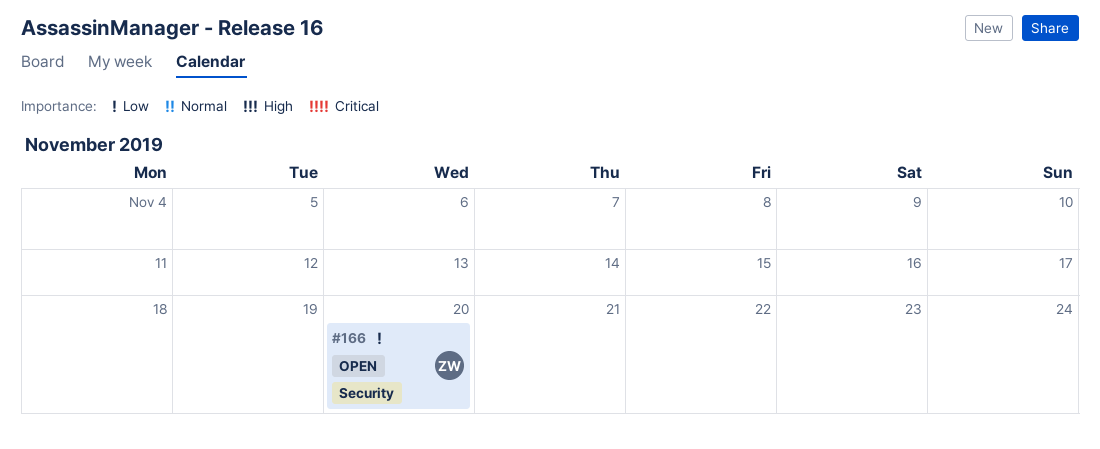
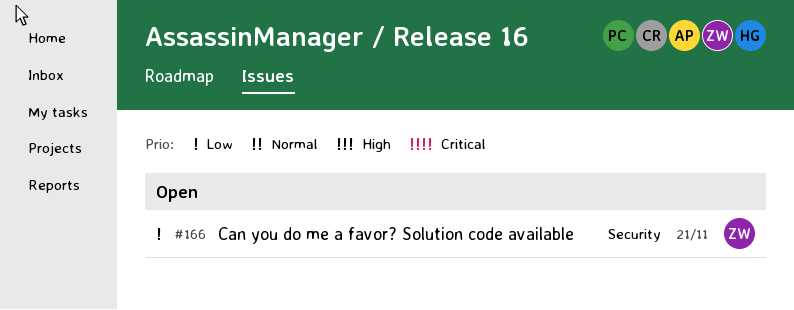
#166, due: Nov 20 -> Nov 21

